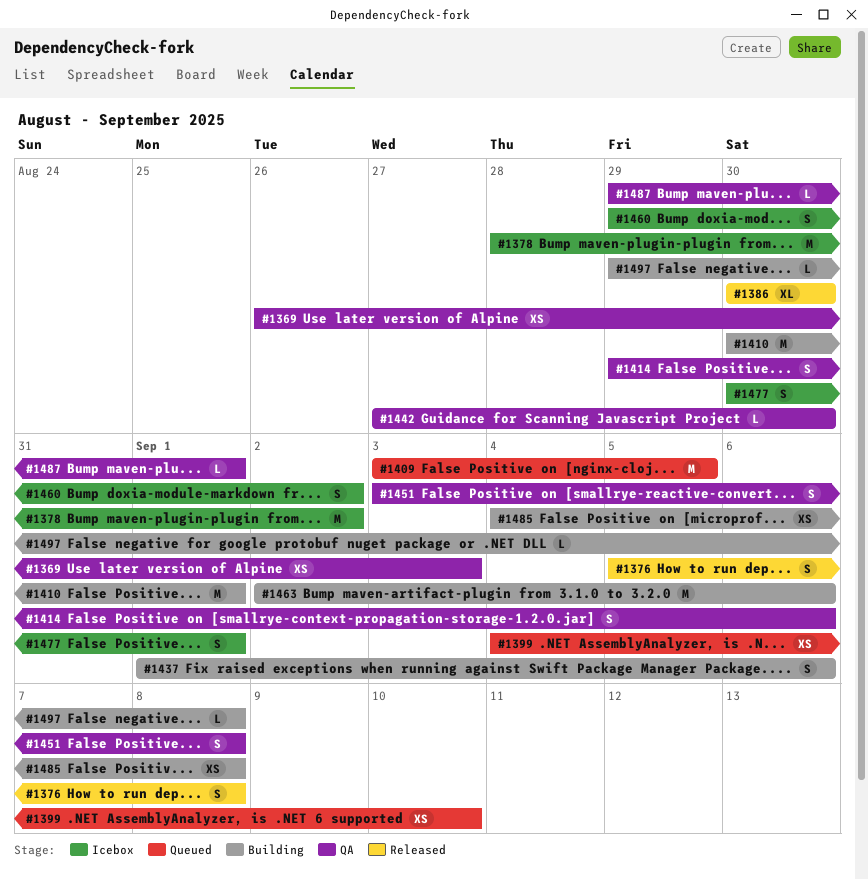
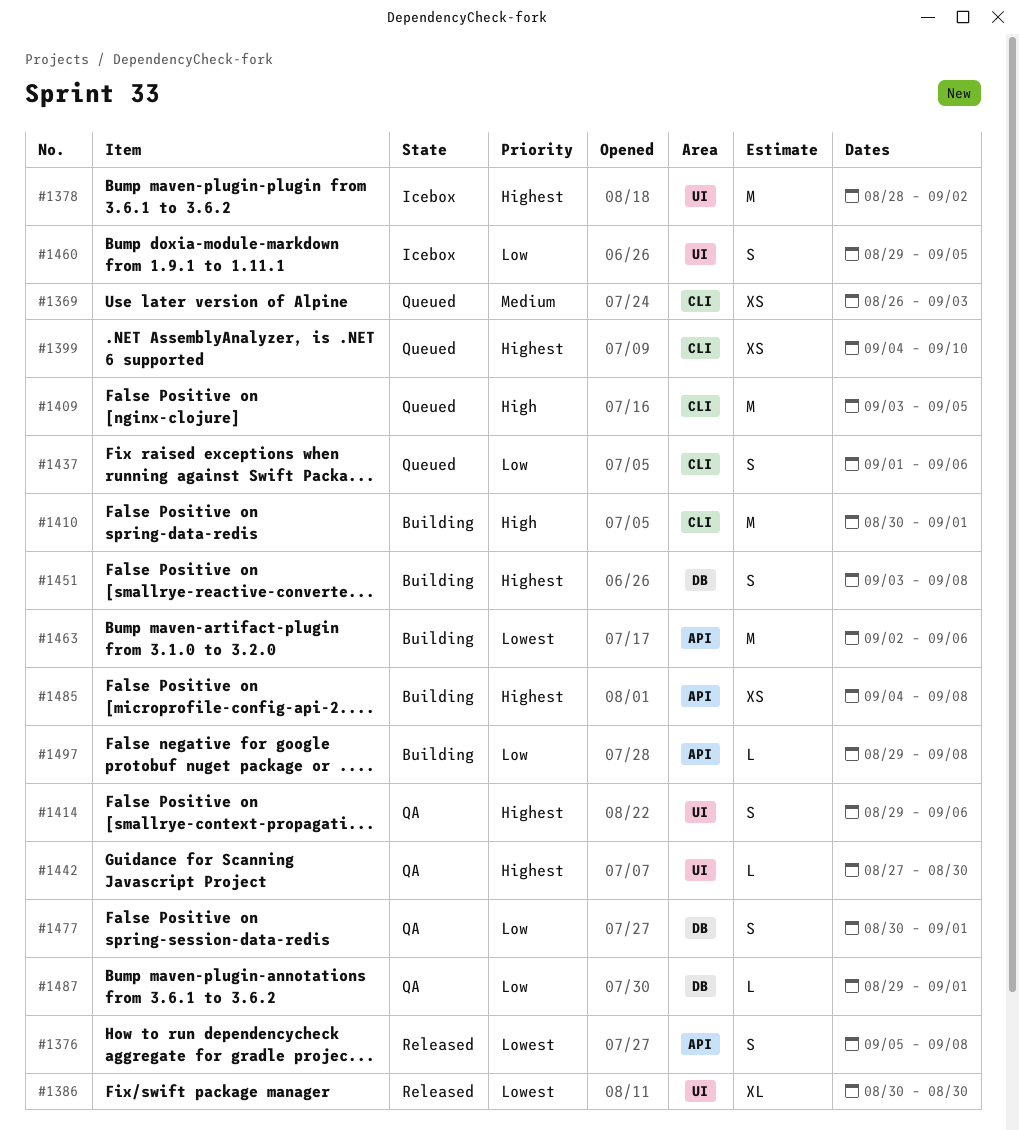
#1369, status: QA -> Queued
#1437, status: Building -> Queued
#1451, status: QA -> Building
#1460, due: Sep 2 -> Sep 5
#1477, status: Icebox -> QA

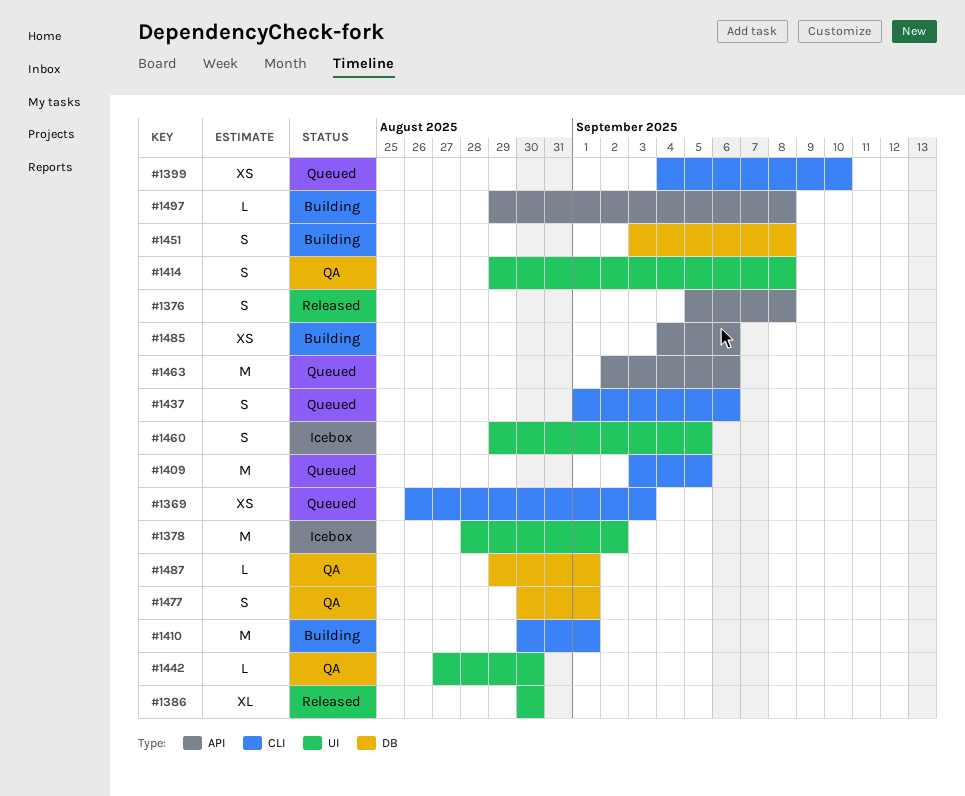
#1414, due: Sep 6 -> Sep 8
#1463, status: Building -> Queued
#1485, due: Sep 8 -> Sep 6

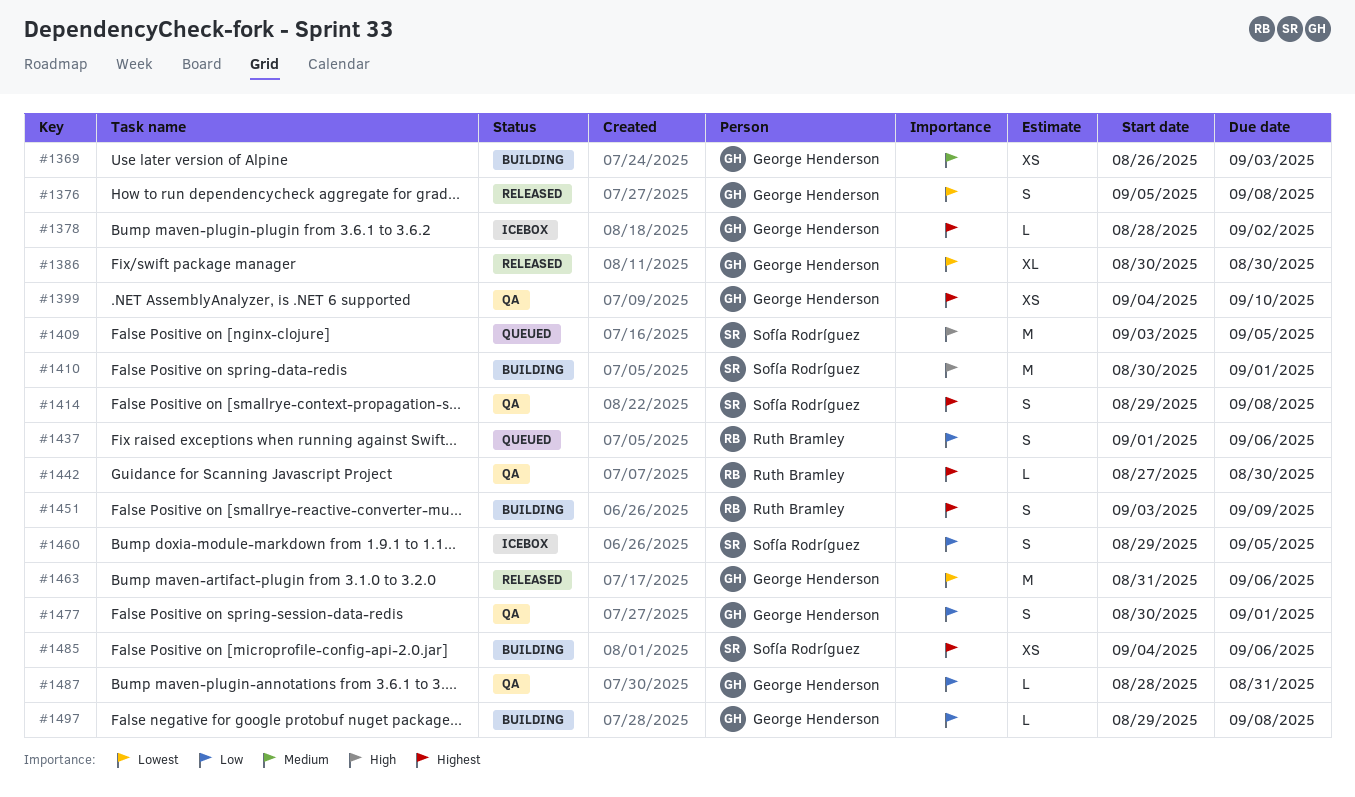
#1369, status: Queued -> Building
#1378, estimate: M -> L
#1399, status: Queued -> QA
#1451, due: Sep 8 -> Sep 9
#1463, status: Queued -> Released
#1463, start: Sep 2 -> Aug 31
#1487, start: Aug 29 -> Aug 28
#1487, due: Sep 1 -> Aug 31

